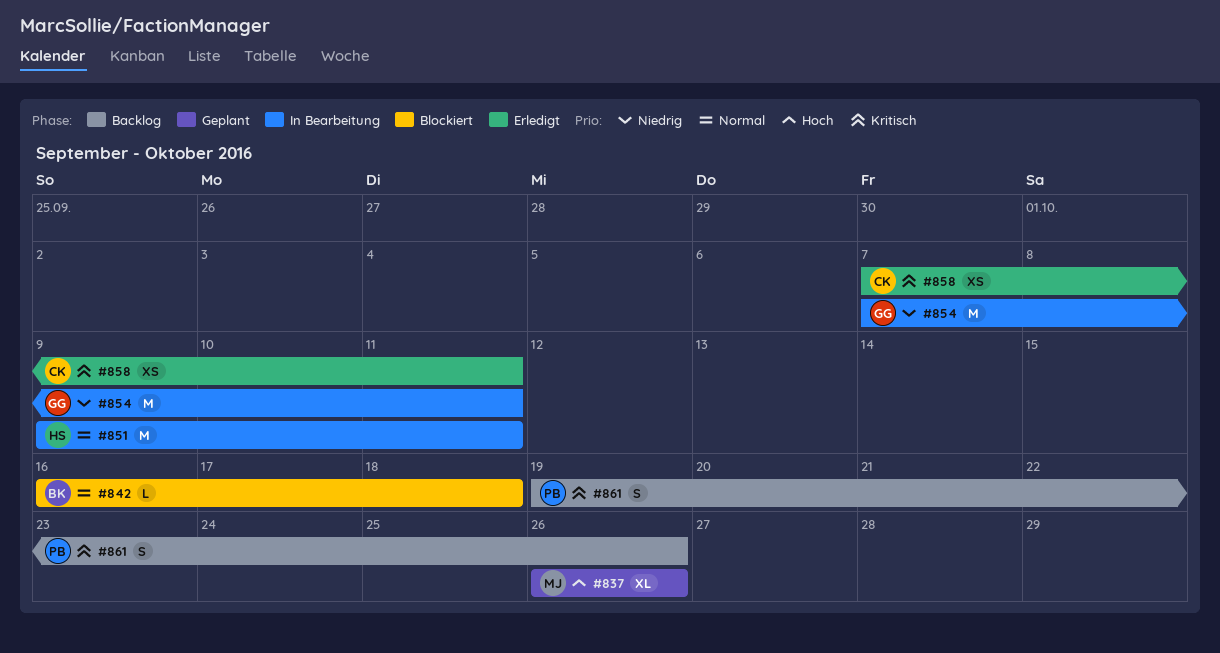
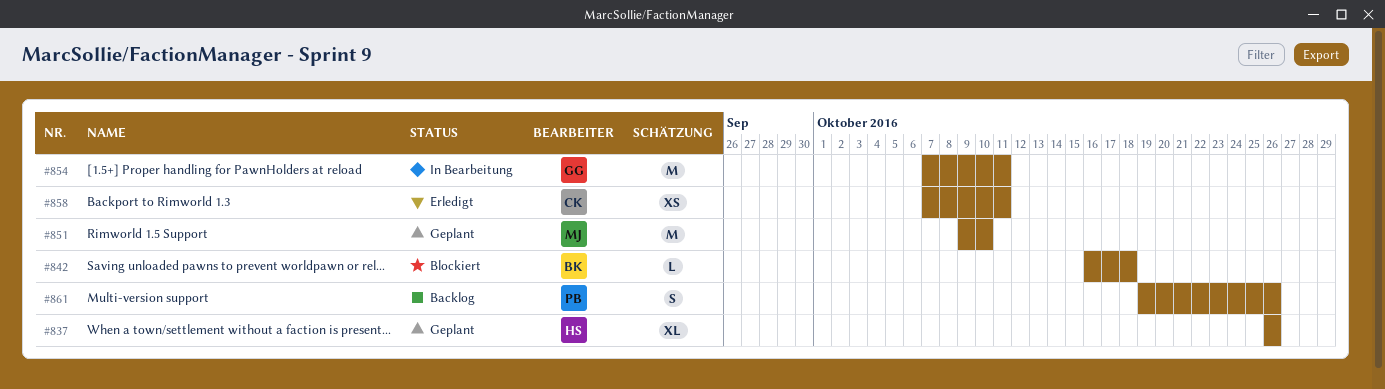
#837, owner: MJ -> HS
#851, status: In Bearbeitung -> Geplant
#851, owner: HS -> MJ
#851, due: Oct 11 -> Oct 10

